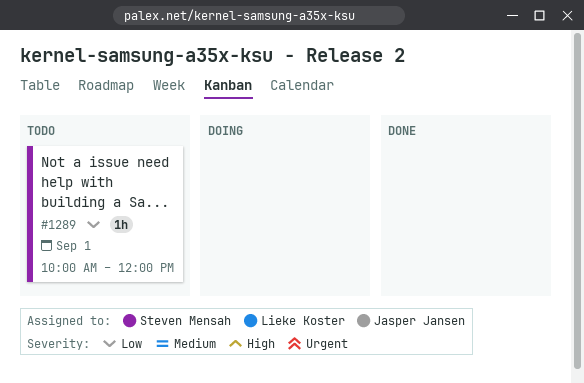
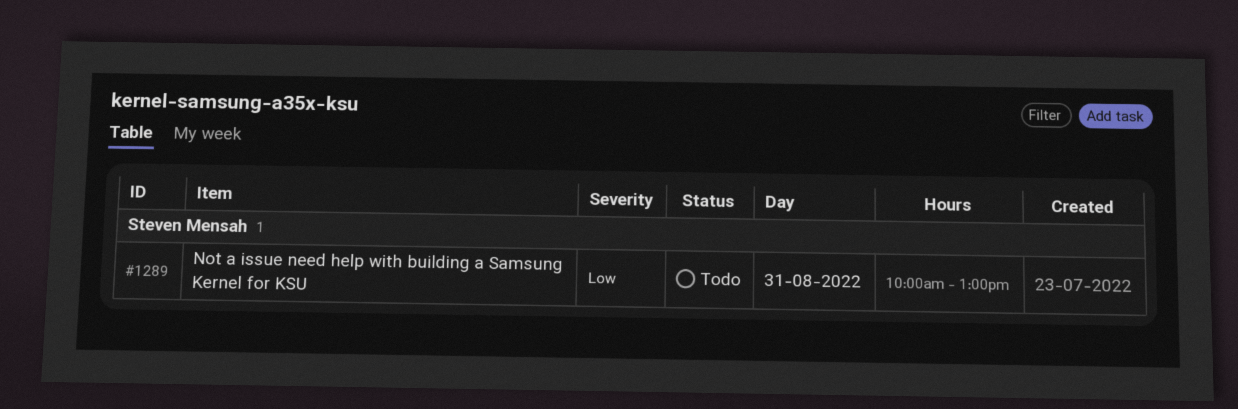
#1289, day: Sep 1 -> Aug 31
#1289, ends: 12:00 -> 13:00

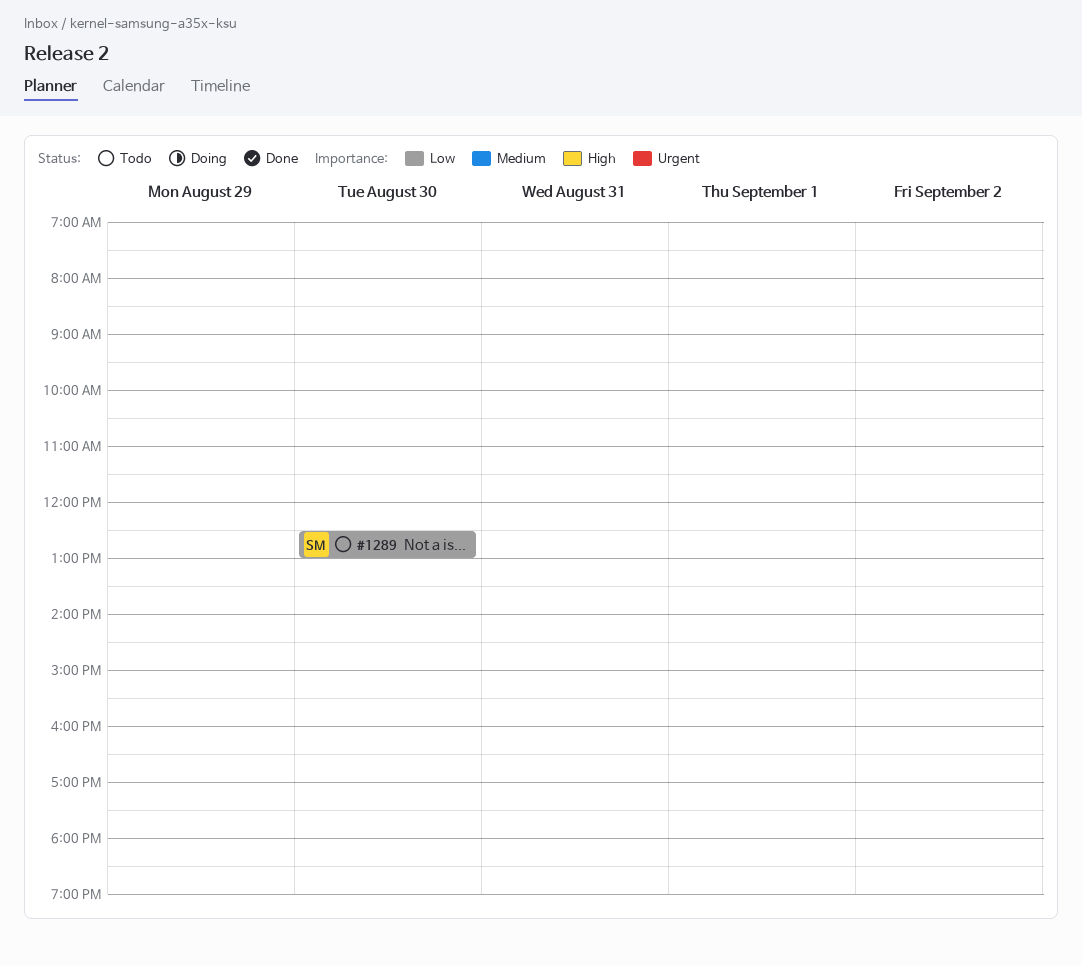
#1289, day: Aug 31 -> Aug 30
#1289, begins: 10:00 -> 12:30

